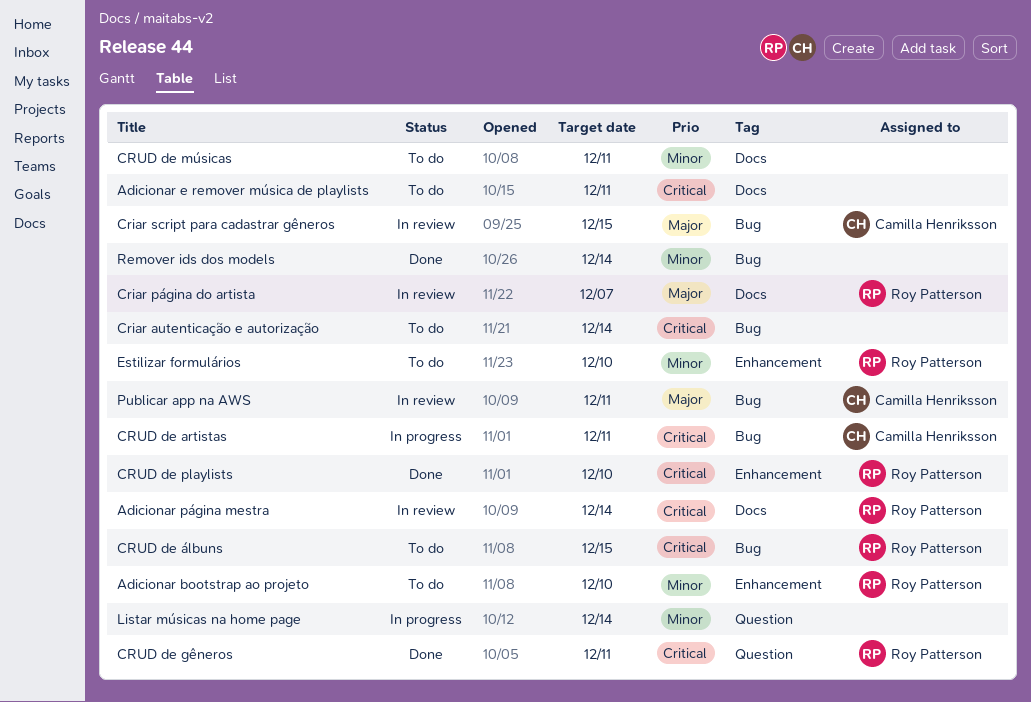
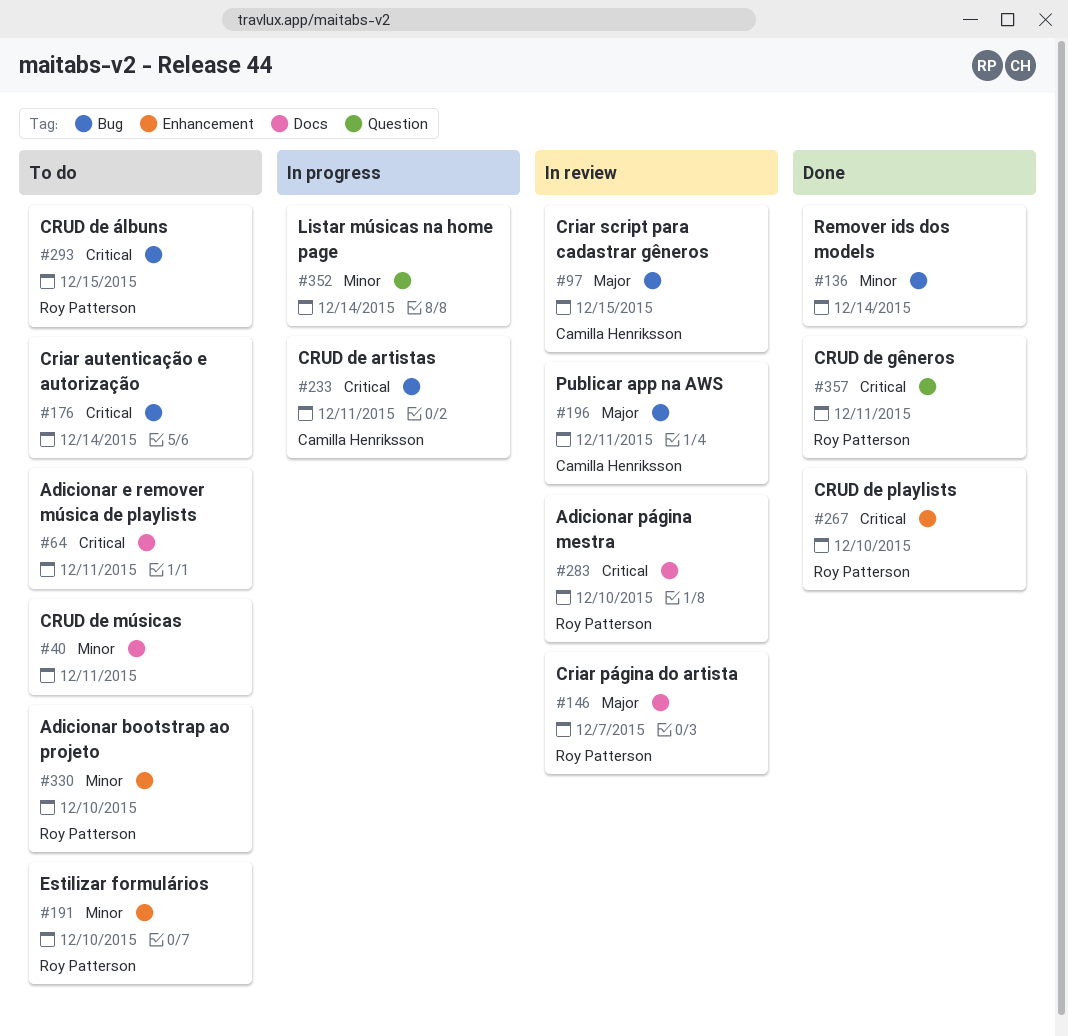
Adicionar página mestra, due: Dec 14 -> Dec 10

